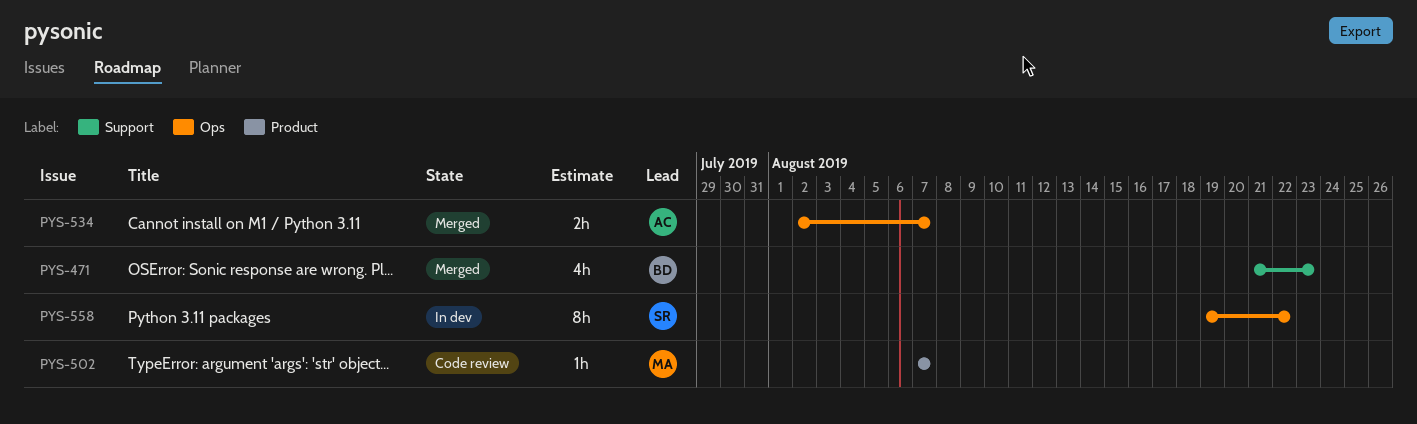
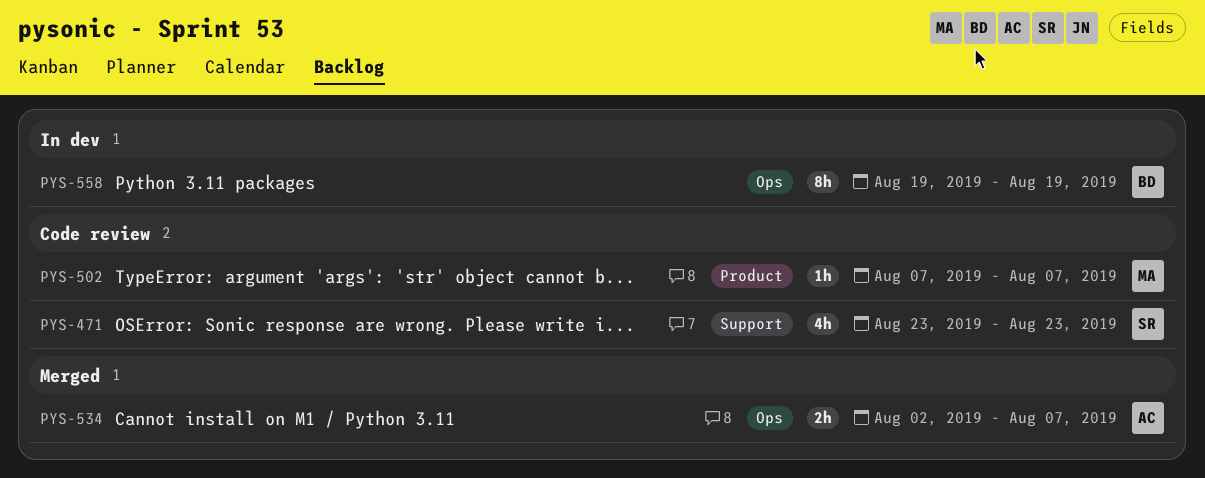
PYS-471, status: Merged -> Code review
PYS-471, owner: BD -> SR
PYS-471, start: Aug 21 -> Aug 23
PYS-558, owner: SR -> BD
PYS-558, due: Aug 22 -> Aug 19

